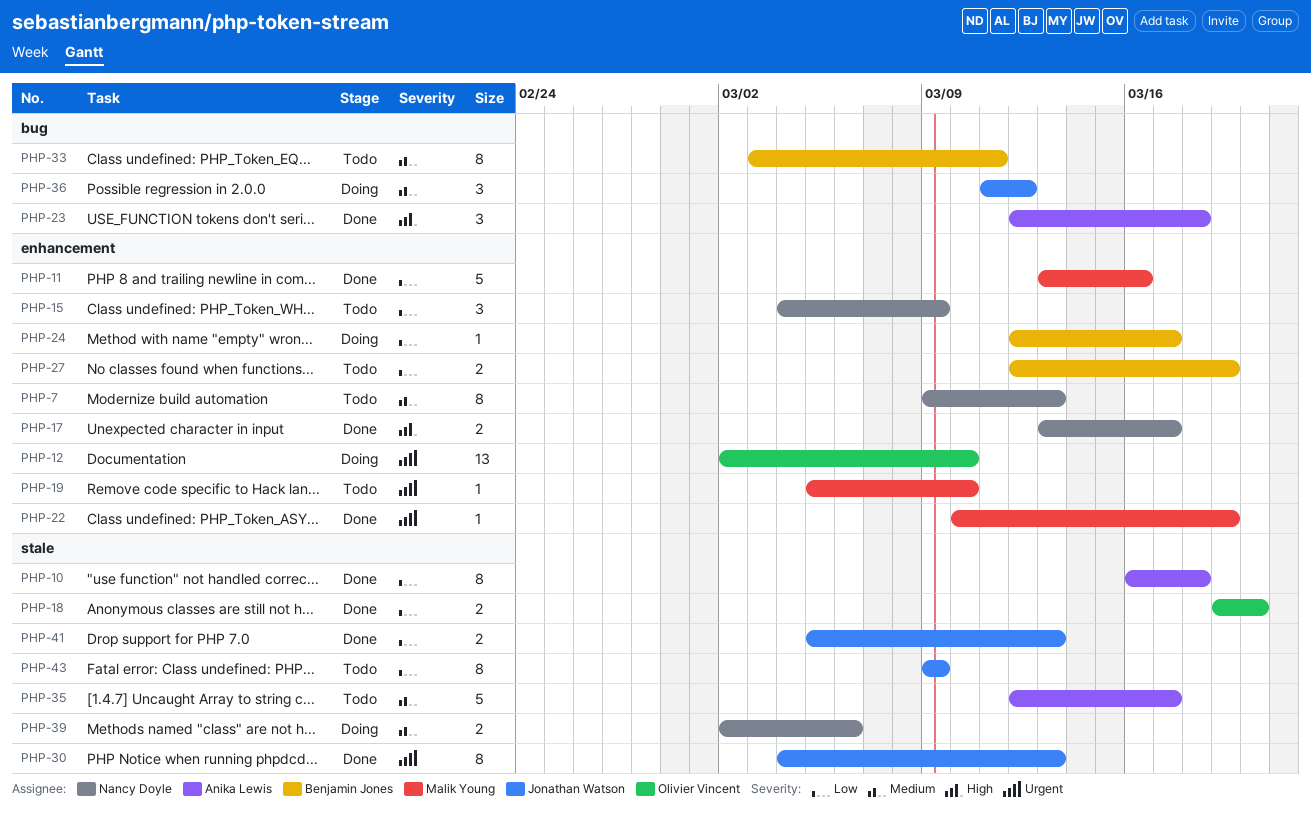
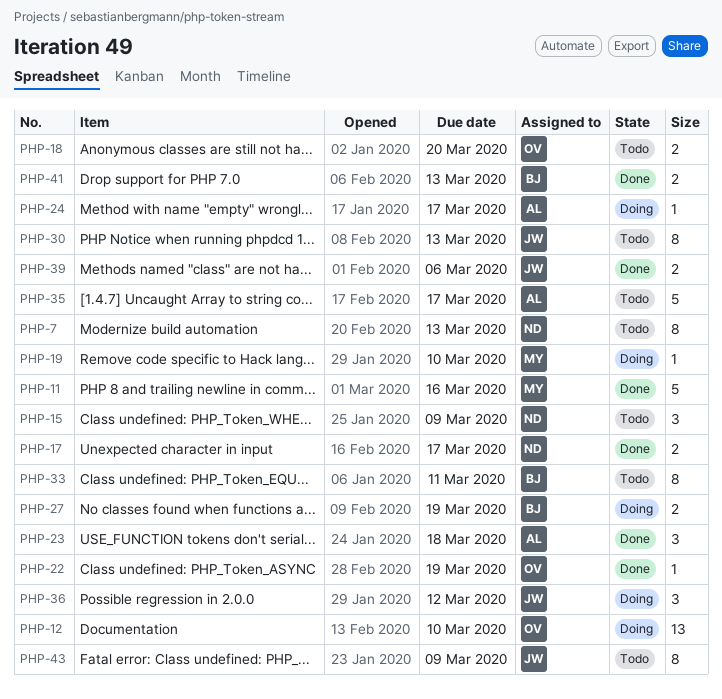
PHP-10: present -> none
PHP-18, status: Done -> Todo
PHP-19, status: Todo -> Doing
PHP-22, owner: Malik Young -> Olivier Vincent
PHP-24, owner: Benjamin Jones -> Anika Lewis
PHP-27, status: Todo -> Doing
PHP-30, status: Done -> Todo
PHP-39, status: Doing -> Done
PHP-39, owner: Nancy Doyle -> Jonathan Watson
PHP-41, owner: Jonathan Watson -> Benjamin Jones

